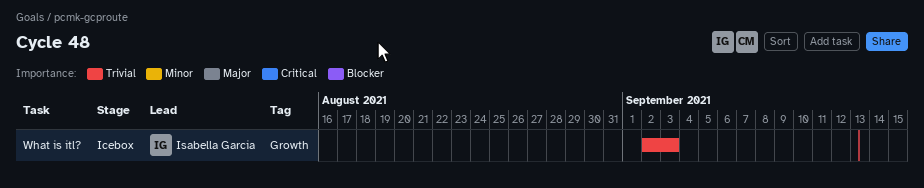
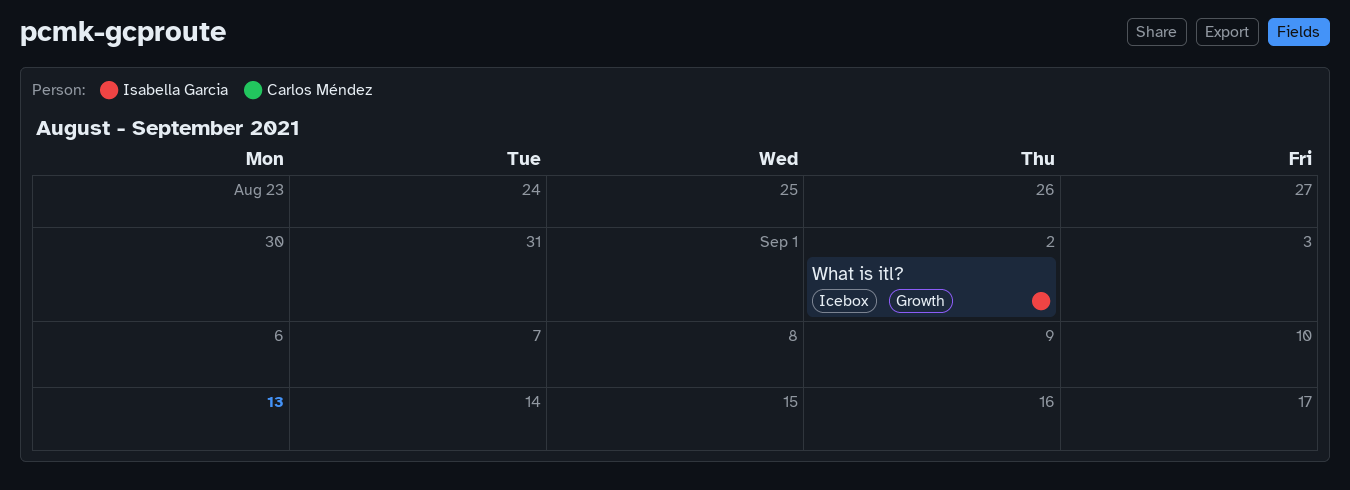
What is itl?, due: Sep 3 -> Sep 2

